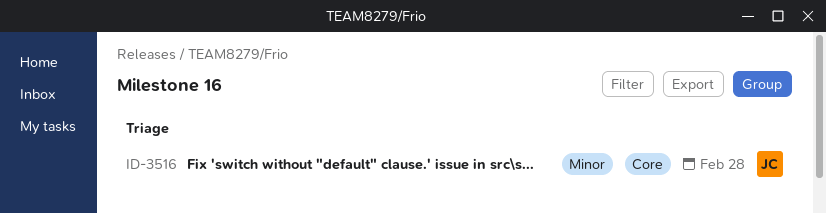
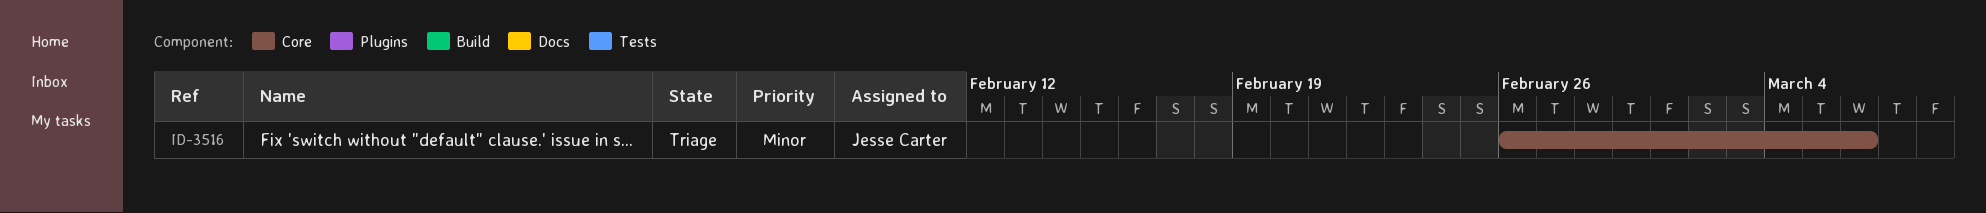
ID-3516, due: Feb 28 -> Mar 6

